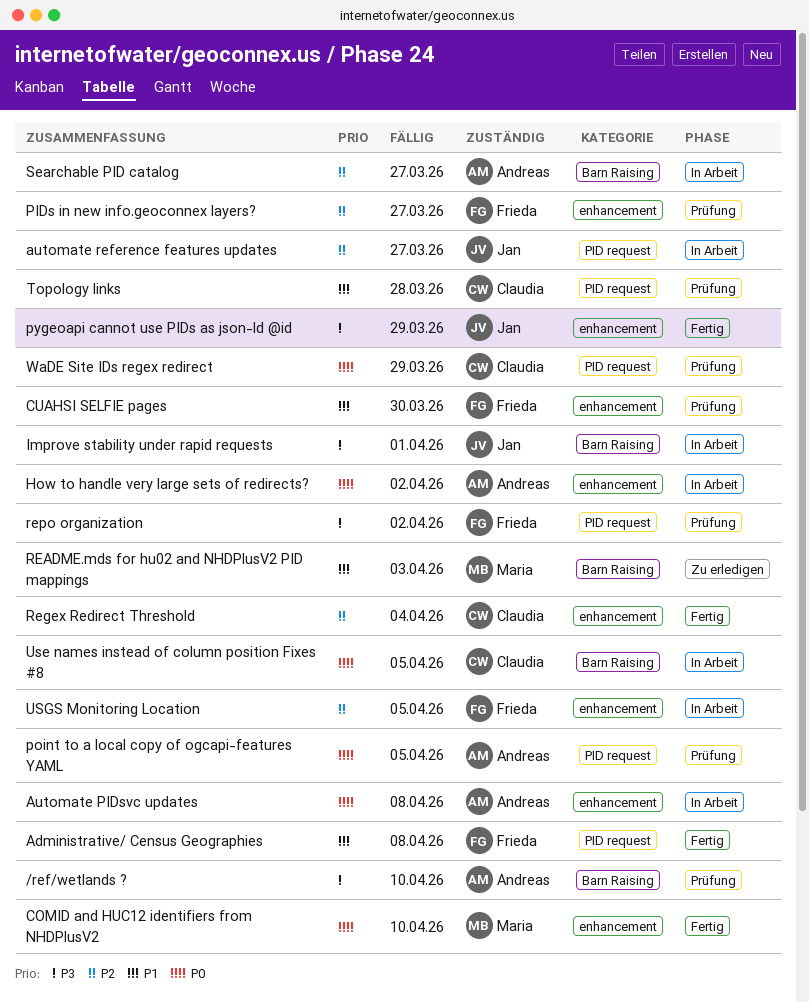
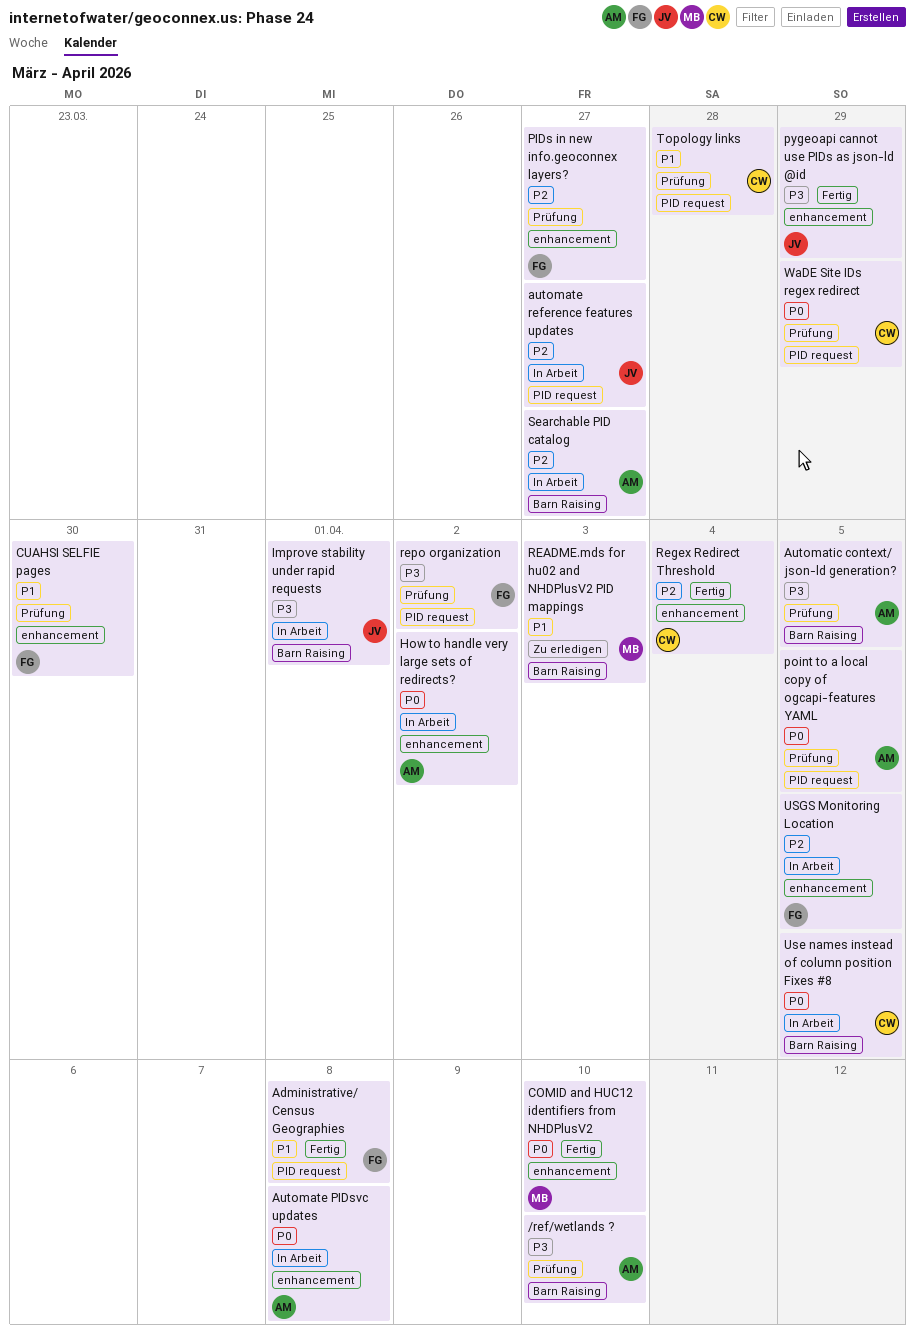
Automatic context/ json-ld generation?: none -> present

